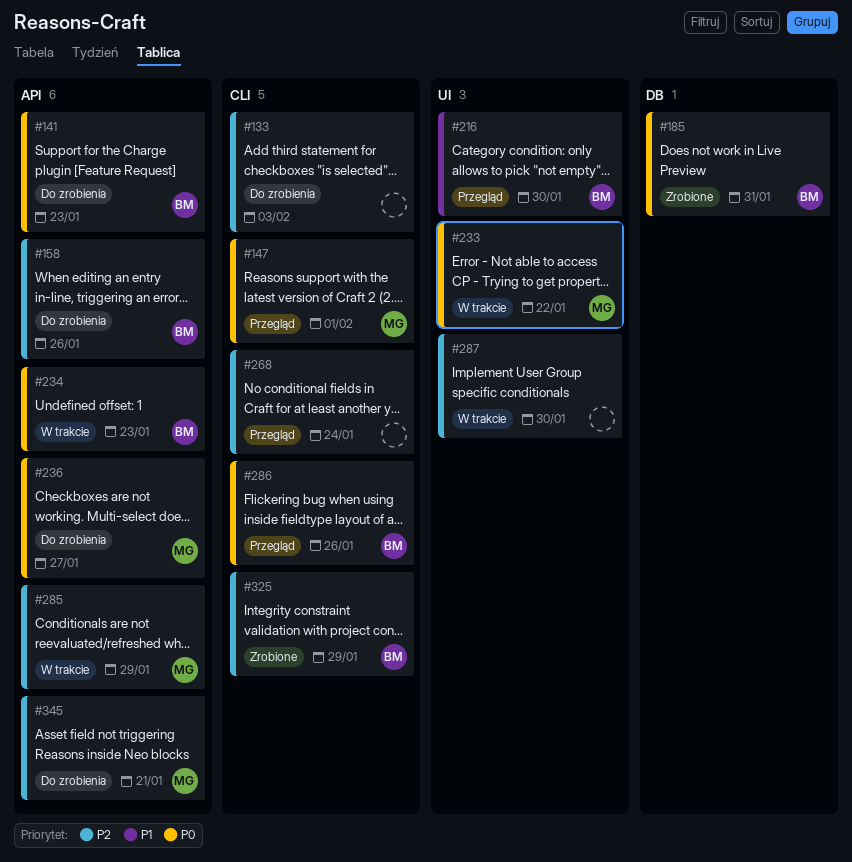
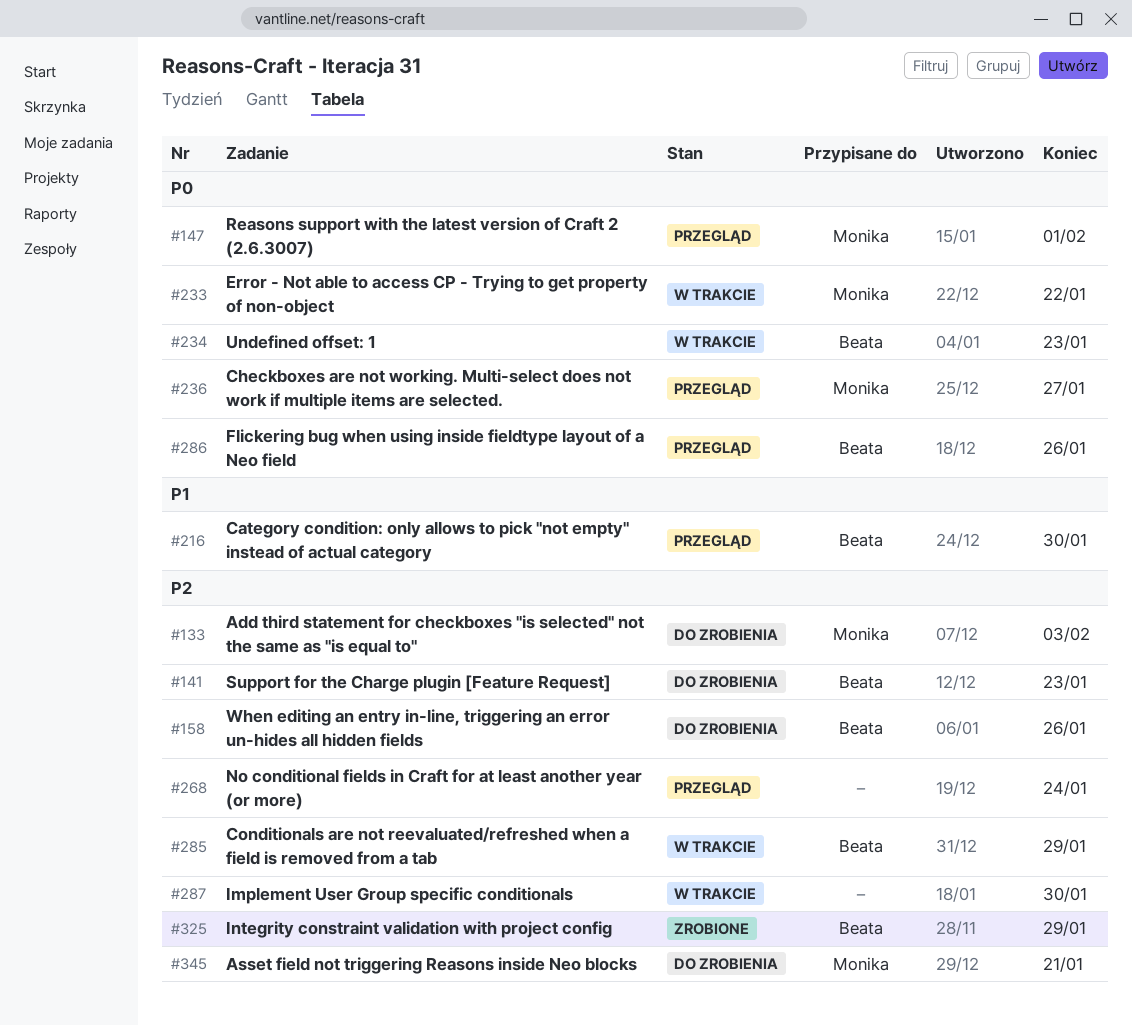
#133, owner: none -> Monika
#141, priority: P0 -> P2
#185: present -> none
#236, status: Do zrobienia -> Przegląd
#285, owner: Monika -> Beata

